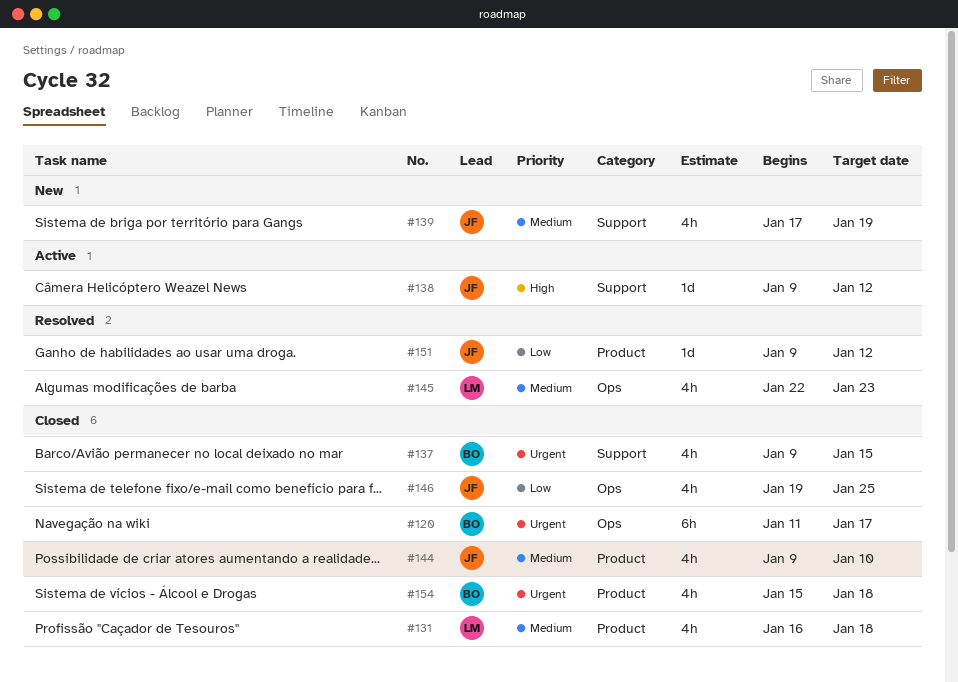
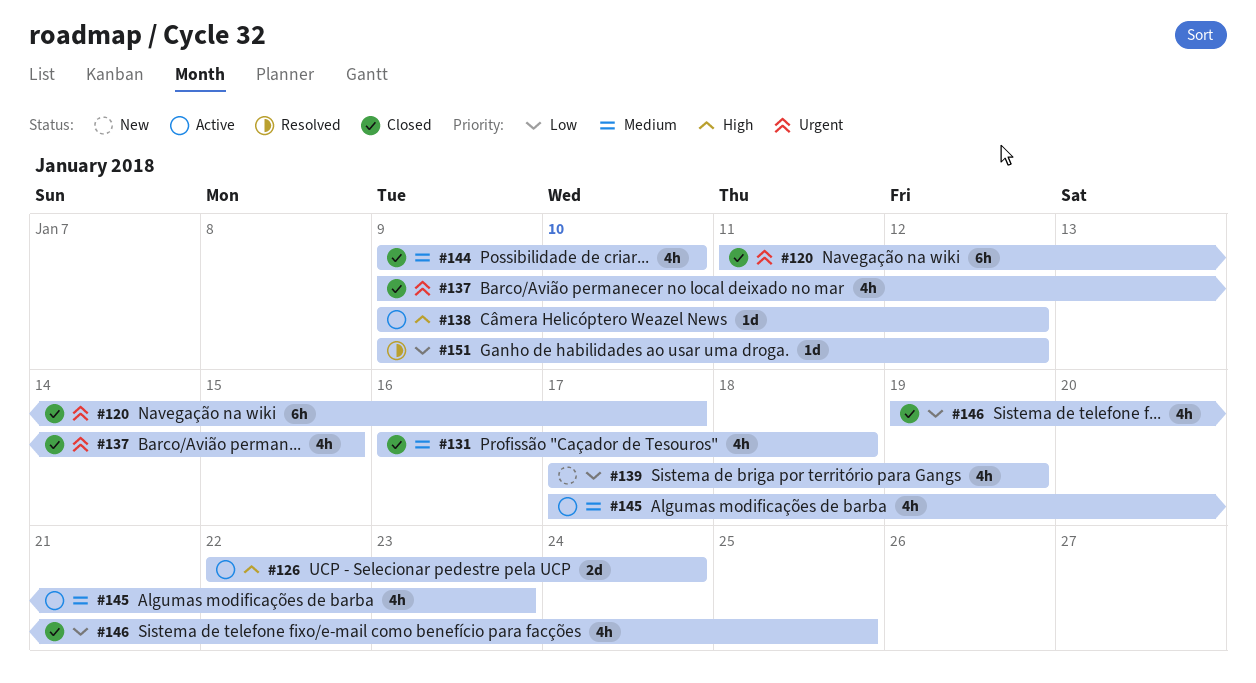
#126: none -> present
#139, priority: Medium -> Low
#145, status: Resolved -> Active
#145, start: Jan 22 -> Jan 17
#154: present -> none

